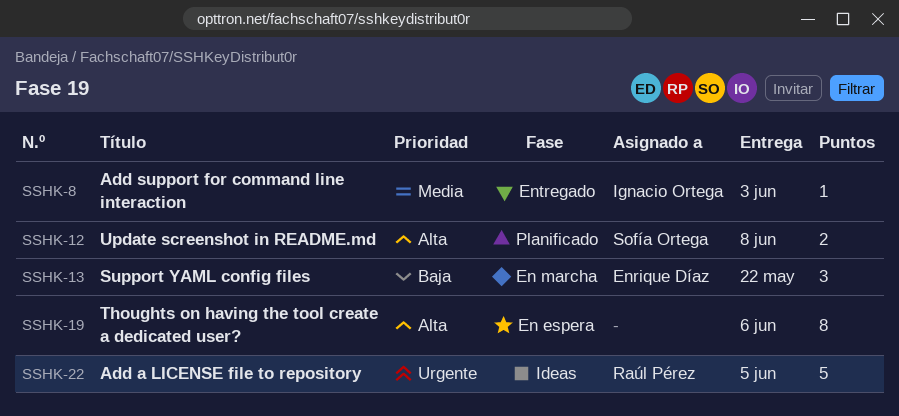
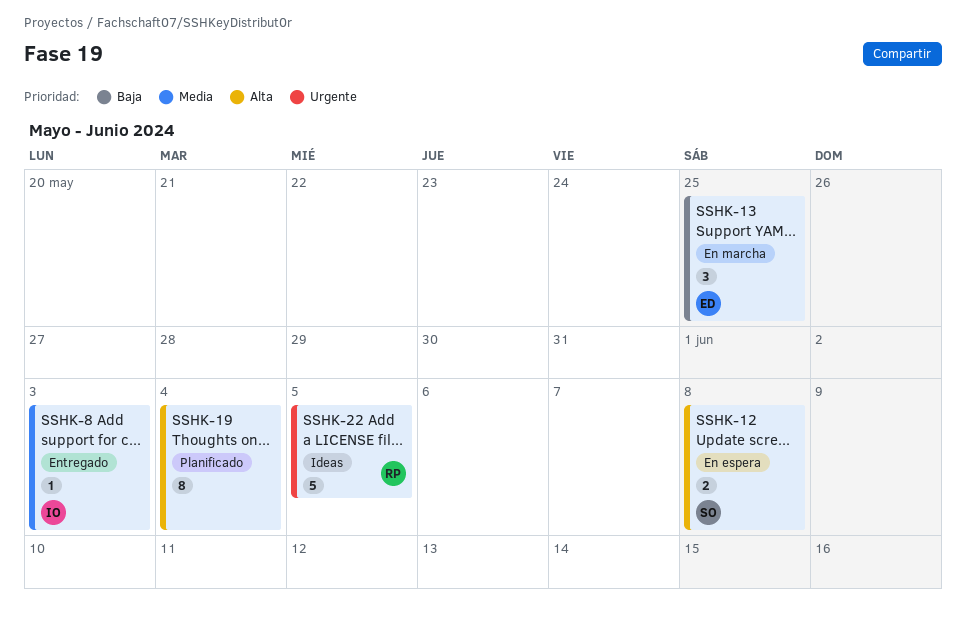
SSHK-12, status: Planificado -> En espera
SSHK-13, due: May 22 -> May 25
SSHK-19, status: En espera -> Planificado
SSHK-19, due: Jun 6 -> Jun 4

